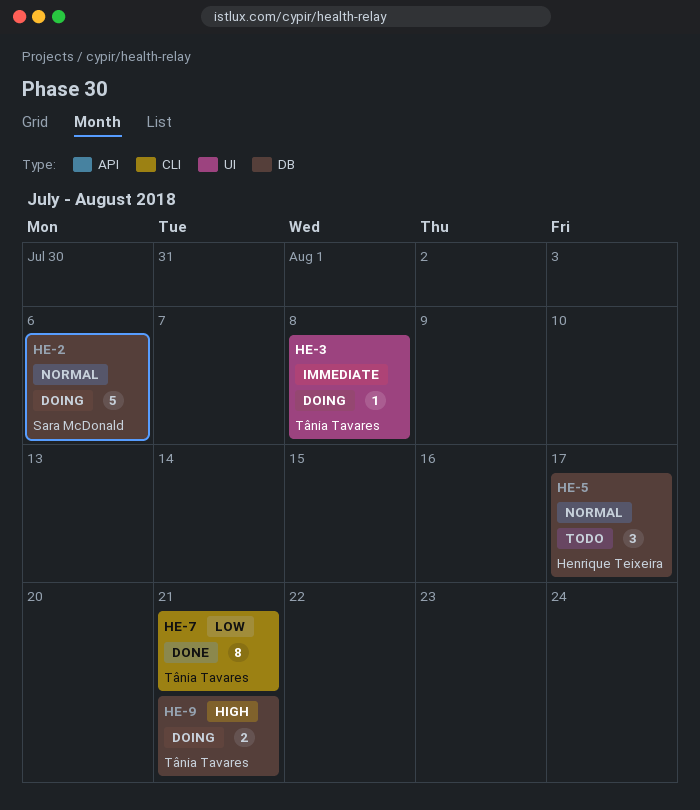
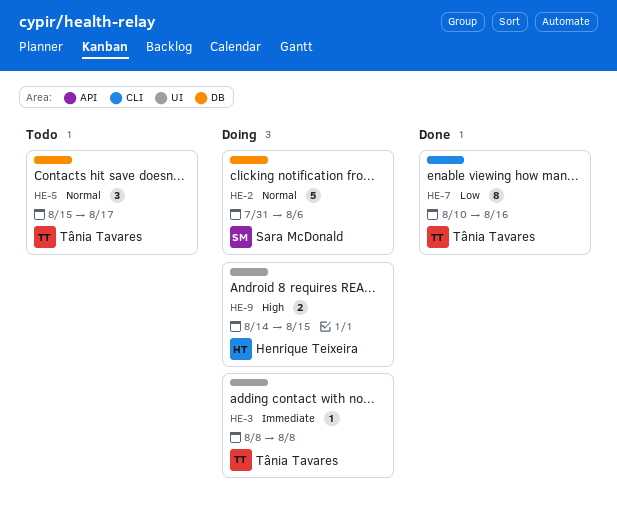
HE-5, owner: Henrique Teixeira -> Tânia Tavares
HE-7, due: Aug 21 -> Aug 16
HE-9, owner: Tânia Tavares -> Henrique Teixeira
HE-9, label: DB -> UI
HE-9, due: Aug 21 -> Aug 15

